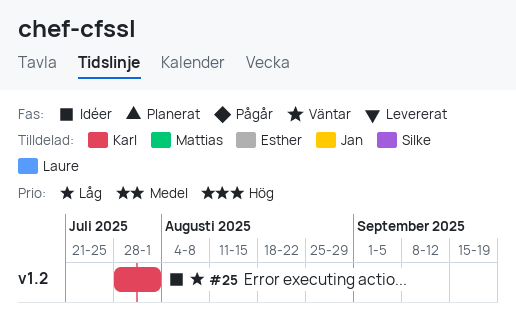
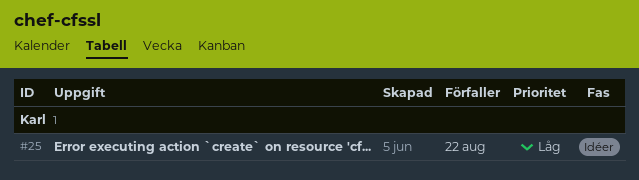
#25, due: Aug 1 -> Aug 22

